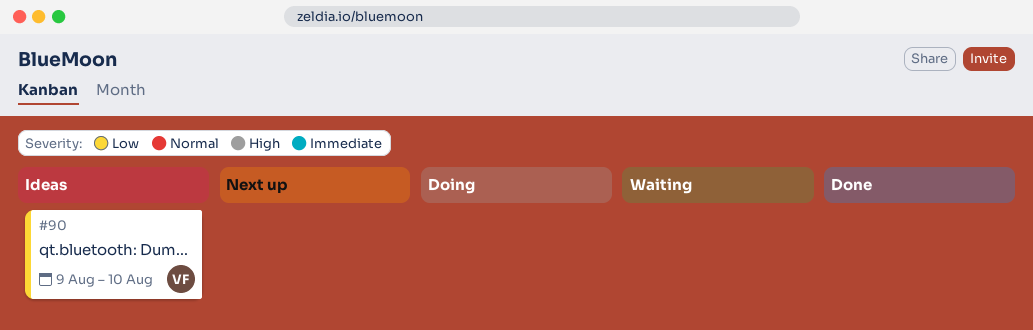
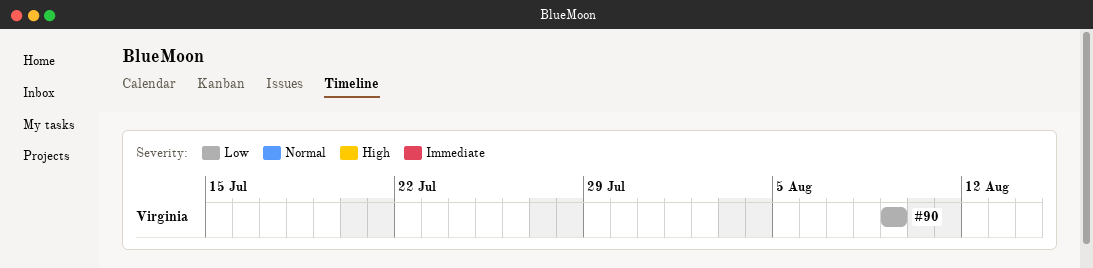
#90, due: Aug 10 -> Aug 9

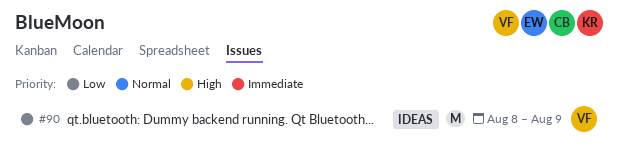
#90, start: Aug 9 -> Aug 8

